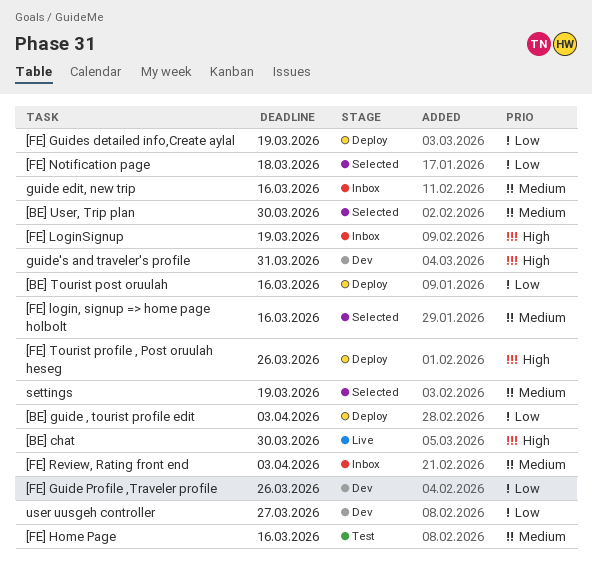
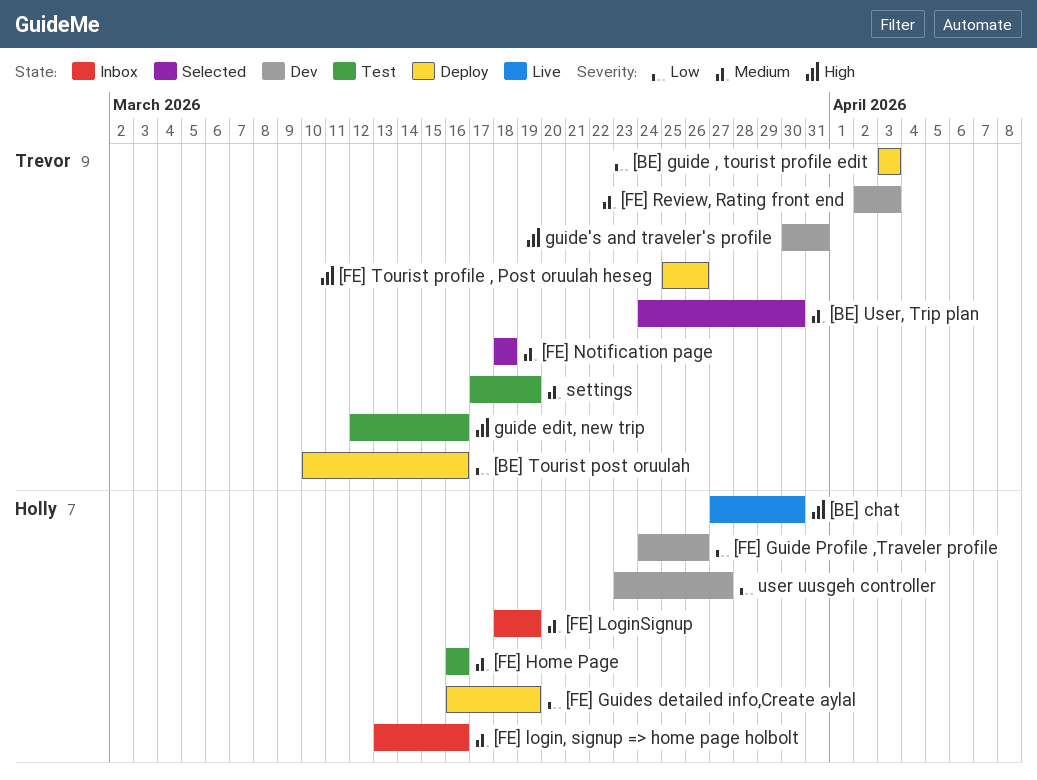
[FE] login, signup => home page holbolt, status: Selected -> Inbox
[FE] LoginSignup, priority: High -> Medium
[FE] Notification page, priority: Low -> Medium
[FE] Review, Rating front end, status: Inbox -> Dev
guide edit, new trip, status: Inbox -> Test
guide edit, new trip, priority: Medium -> High
settings, status: Selected -> Test

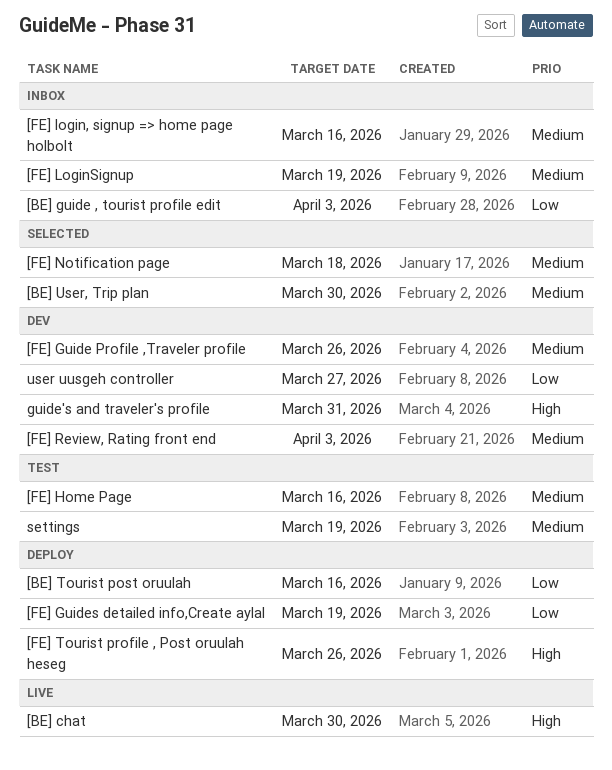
[BE] guide , tourist profile edit, status: Deploy -> Inbox
[FE] Guide Profile ,Traveler profile, priority: Low -> Medium
guide edit, new trip: present -> none

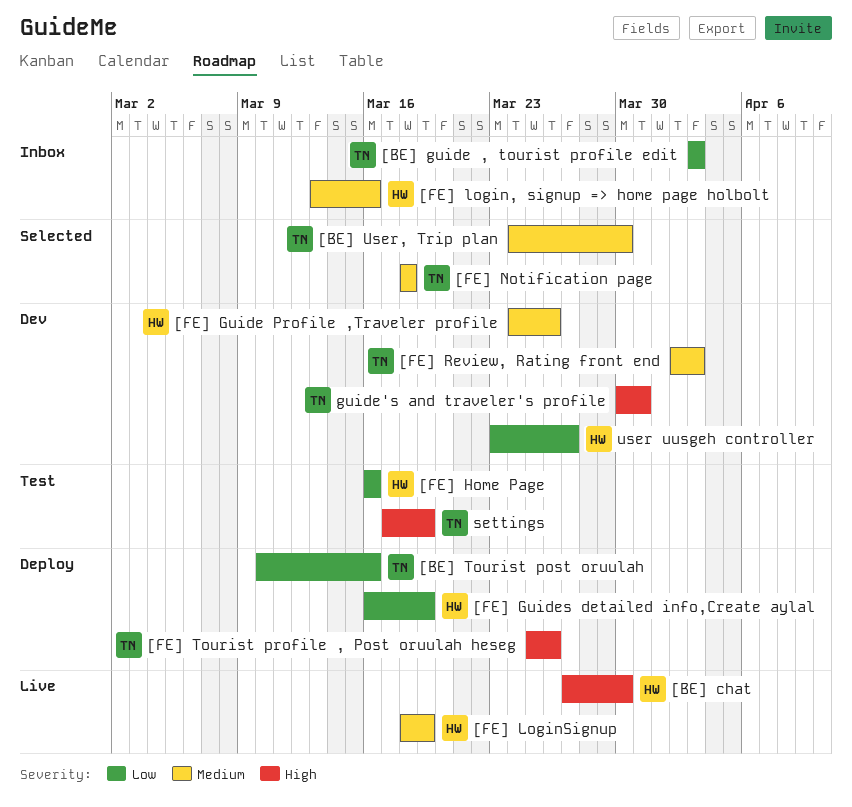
[FE] Home Page, priority: Medium -> Low
[FE] LoginSignup, status: Inbox -> Live
settings, priority: Medium -> High

